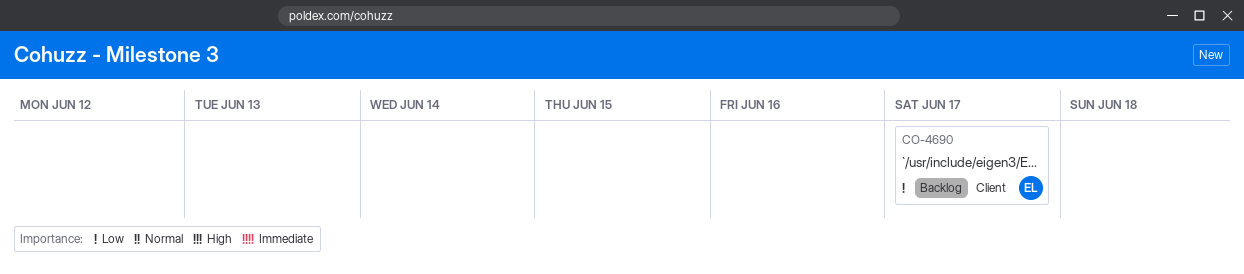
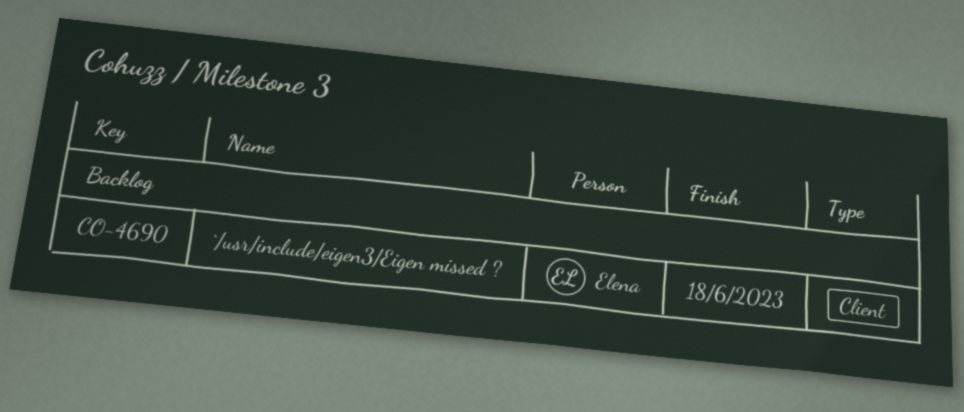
CO-4690, due: Jun 17 -> Jun 18

